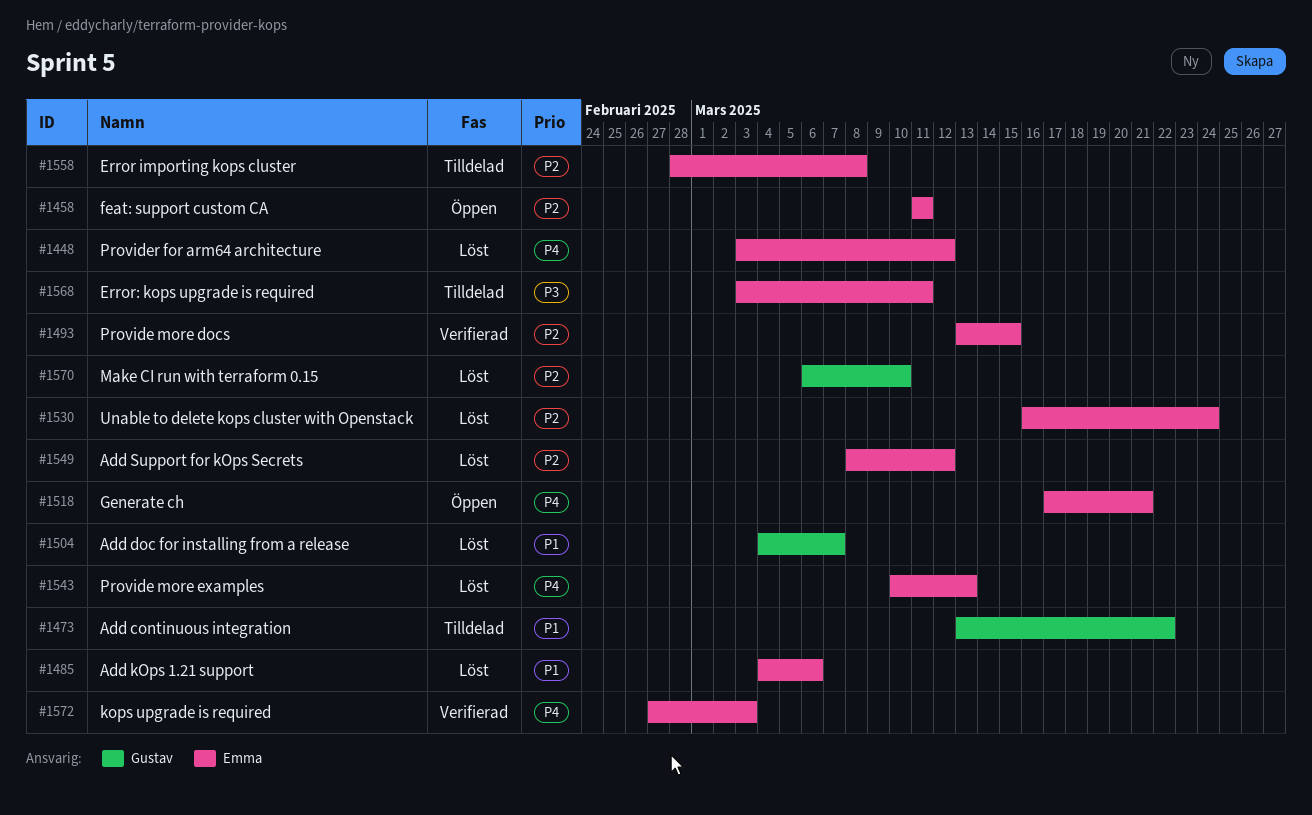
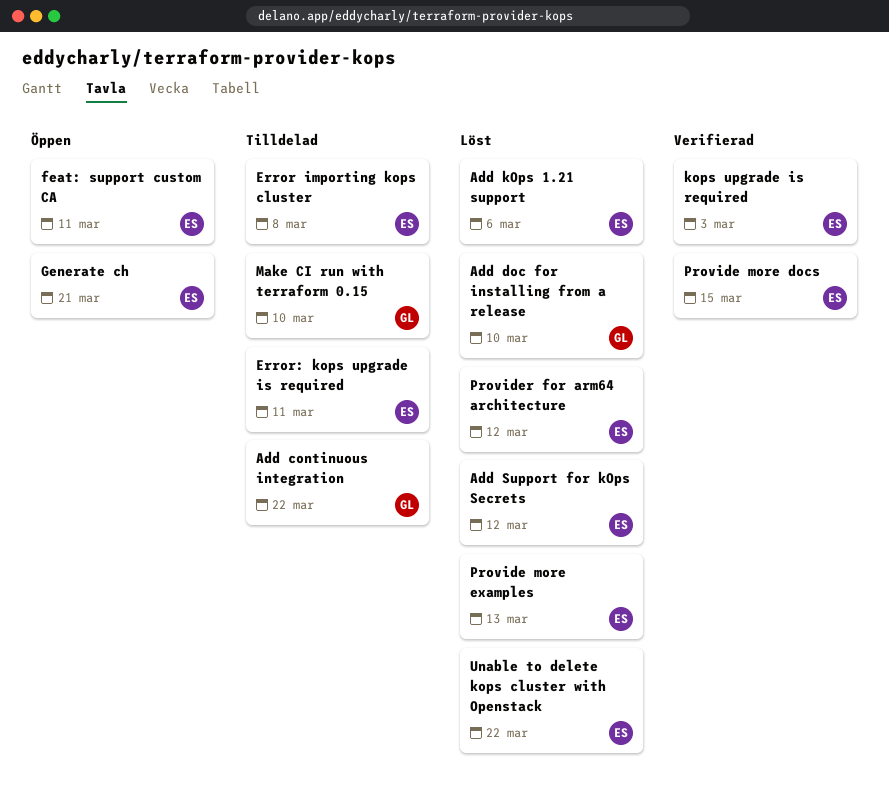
Add doc for installing from a release, due: Mar 7 -> Mar 10
Make CI run with terraform 0.15, status: Löst -> Tilldelad
Unable to delete kops cluster with Openstack, due: Mar 24 -> Mar 22

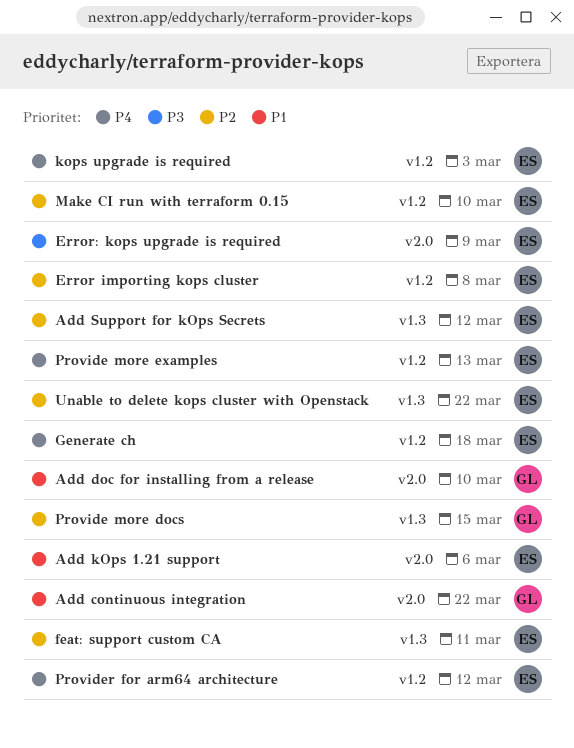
Error: kops upgrade is required, due: Mar 11 -> Mar 9
Generate ch, due: Mar 21 -> Mar 18
Make CI run with terraform 0.15, owner: GL -> ES
Provide more docs, owner: ES -> GL

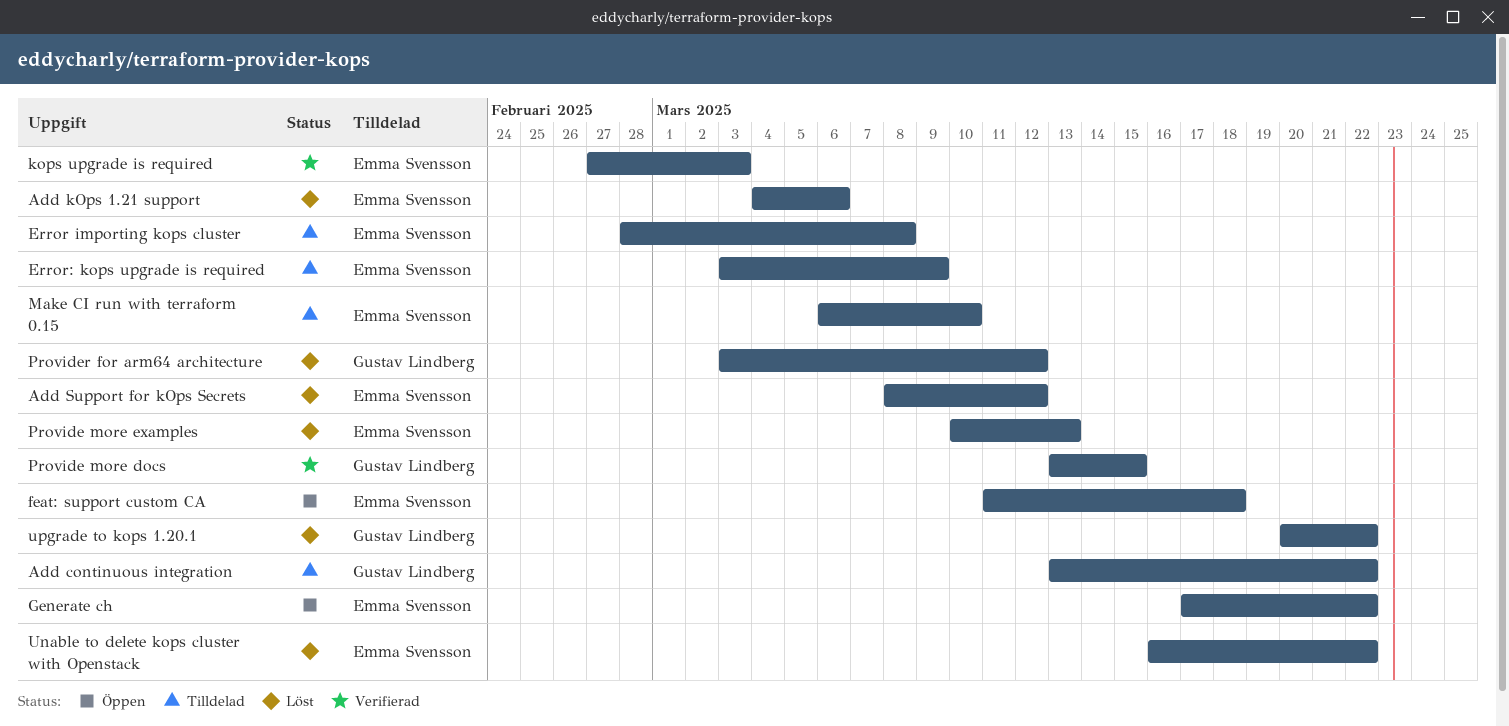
Add doc for installing from a release: present -> none
feat: support custom CA, due: Mar 11 -> Mar 18
Generate ch, due: Mar 18 -> Mar 22
Provider for arm64 architecture, owner: Emma Svensson -> Gustav Lindberg
upgrade to kops 1.20.1: none -> present

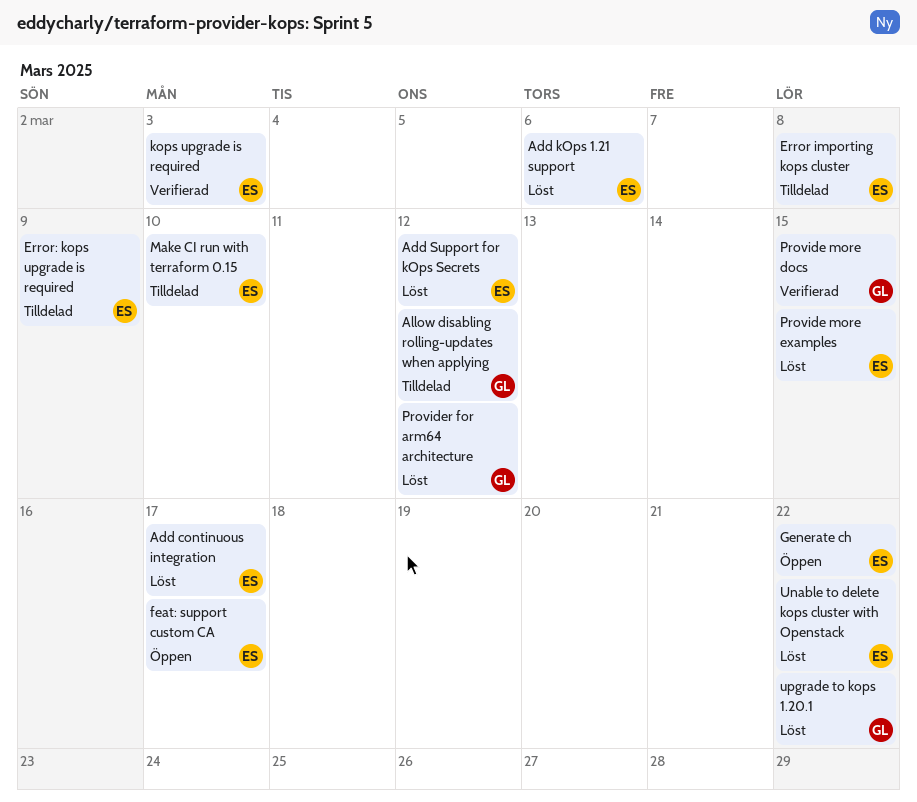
Add continuous integration, status: Tilldelad -> Löst
Add continuous integration, owner: Gustav Lindberg -> Emma Svensson
Add continuous integration, due: Mar 22 -> Mar 17
Allow disabling rolling-updates when applying: none -> present
feat: support custom CA, due: Mar 18 -> Mar 17
Provide more examples, due: Mar 13 -> Mar 15

